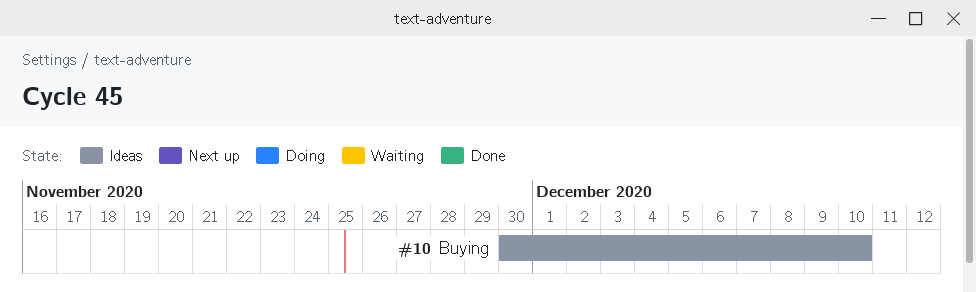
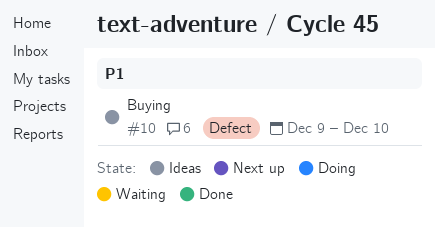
#10, start: Nov 30 -> Dec 9

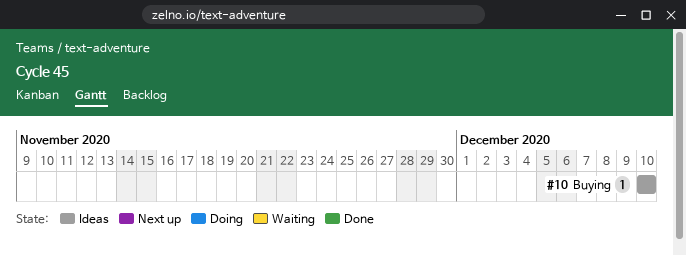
#10, start: Dec 9 -> Dec 10

